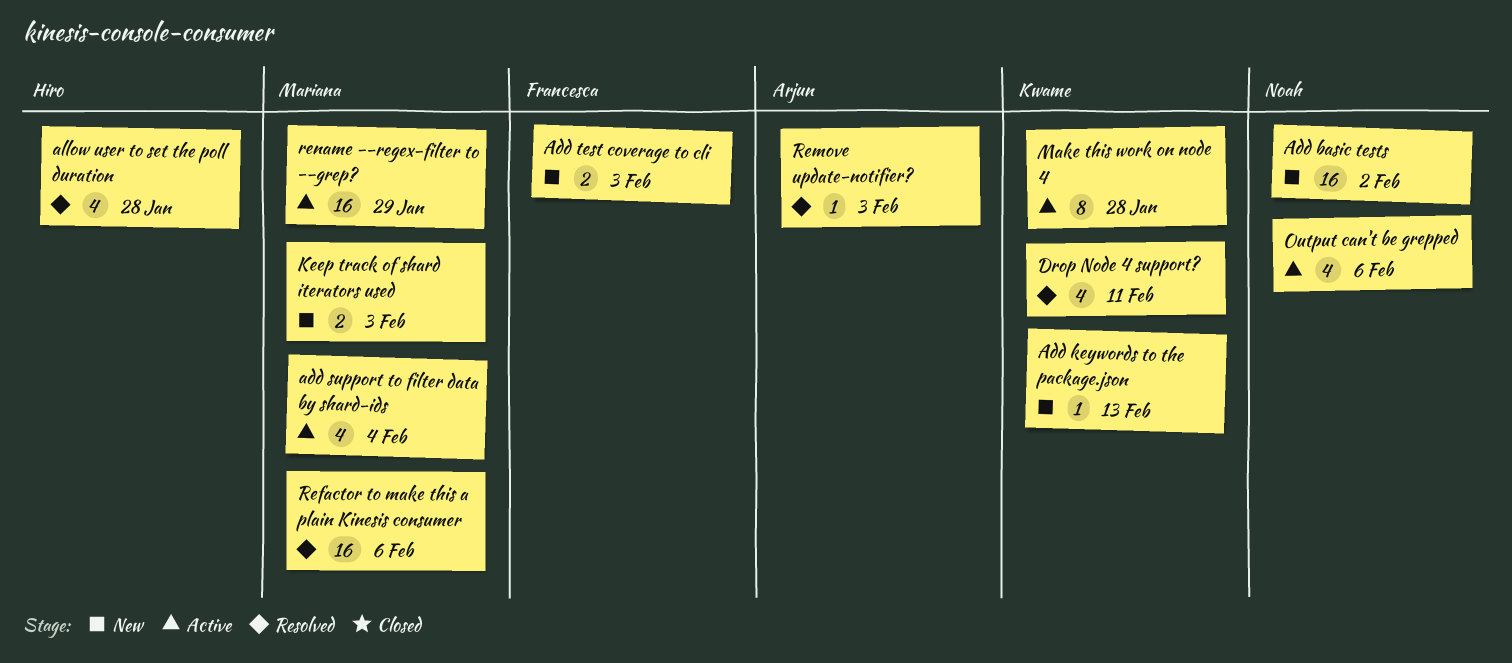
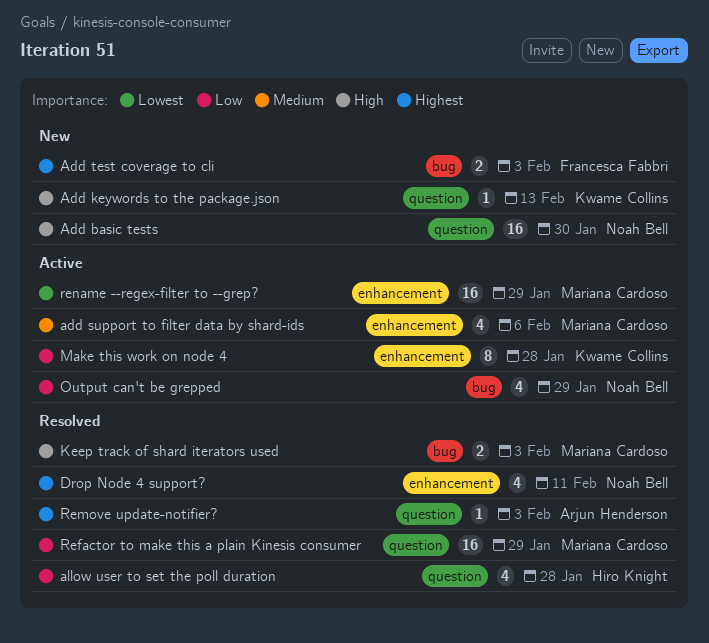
Add basic tests, due: Feb 2 -> Jan 30
add support to filter data by shard-ids, due: Feb 4 -> Feb 6
Drop Node 4 support?, owner: Kwame Collins -> Noah Bell
Keep track of shard iterators used, status: New -> Resolved
Output can't be grepped, due: Feb 6 -> Jan 29
Refactor to make this a plain Kinesis consumer, due: Feb 6 -> Jan 29

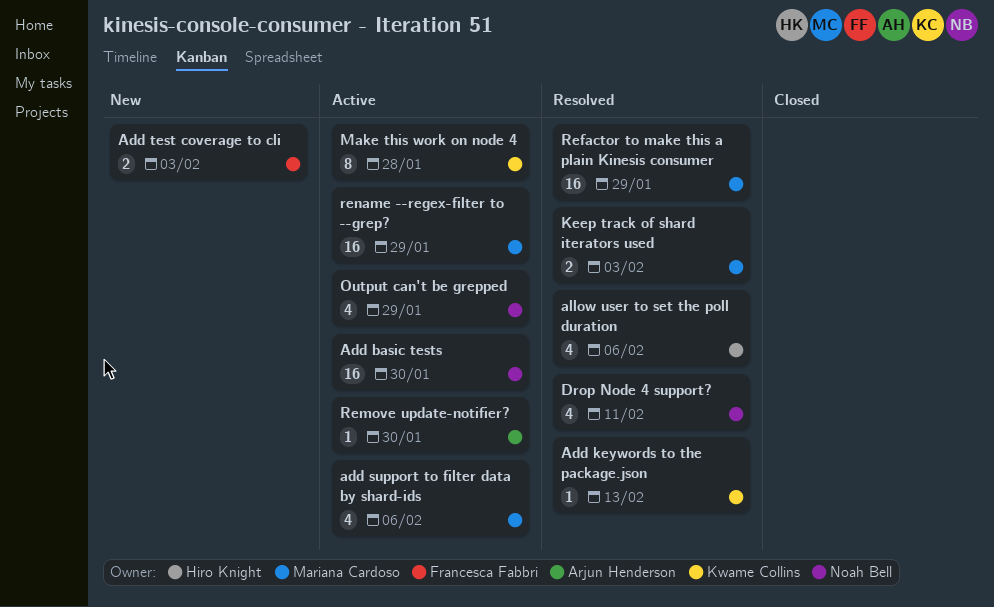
Add basic tests, status: New -> Active
Add keywords to the package.json, status: New -> Resolved
allow user to set the poll duration, due: Jan 28 -> Feb 6
Remove update-notifier?, status: Resolved -> Active
Remove update-notifier?, due: Feb 3 -> Jan 30

